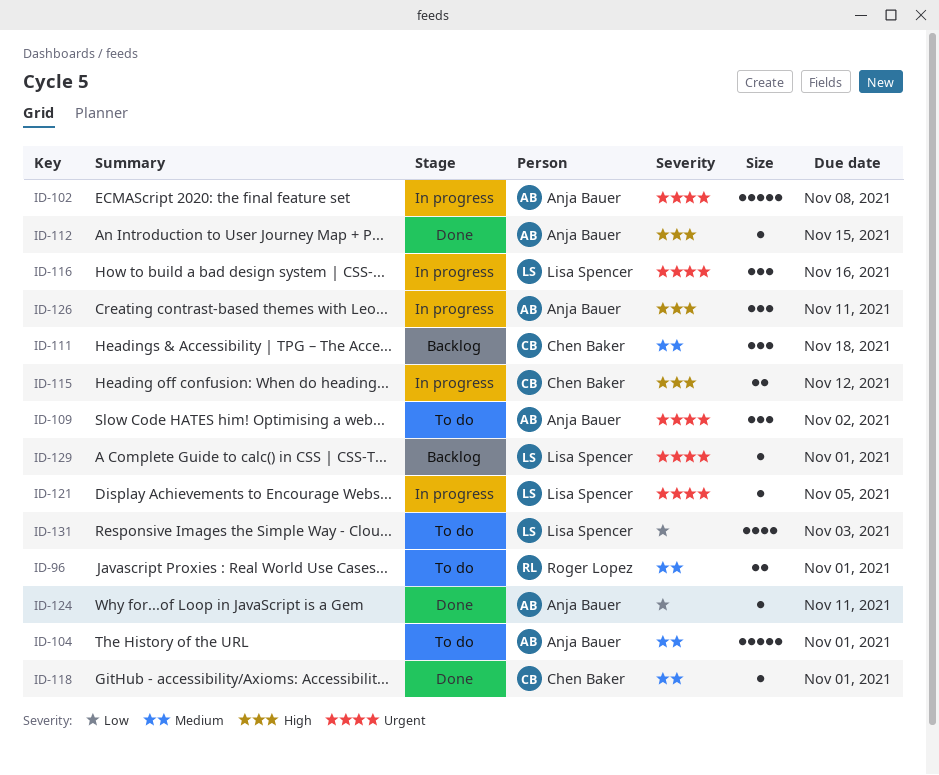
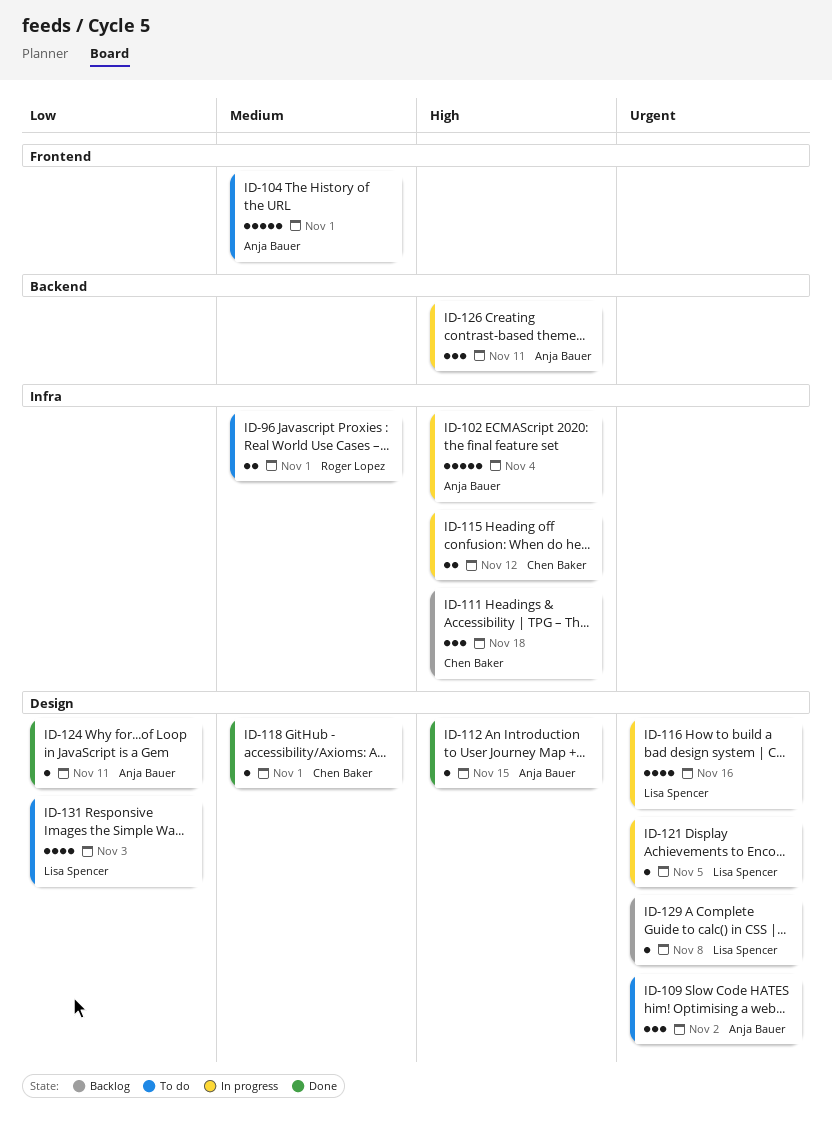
ID-102, priority: Urgent -> High
ID-102, due: Nov 8 -> Nov 4
ID-111, priority: Medium -> High
ID-116, estimate: 3 -> 4
ID-129, due: Nov 1 -> Nov 8

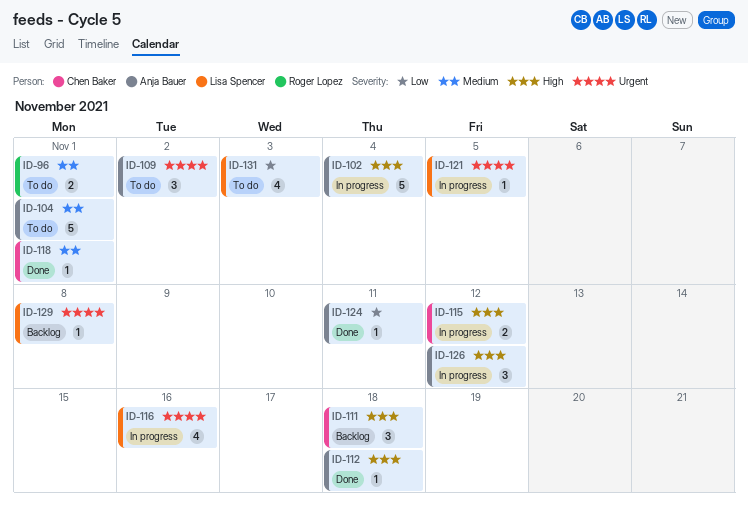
ID-112, due: Nov 15 -> Nov 18
ID-126, due: Nov 11 -> Nov 12

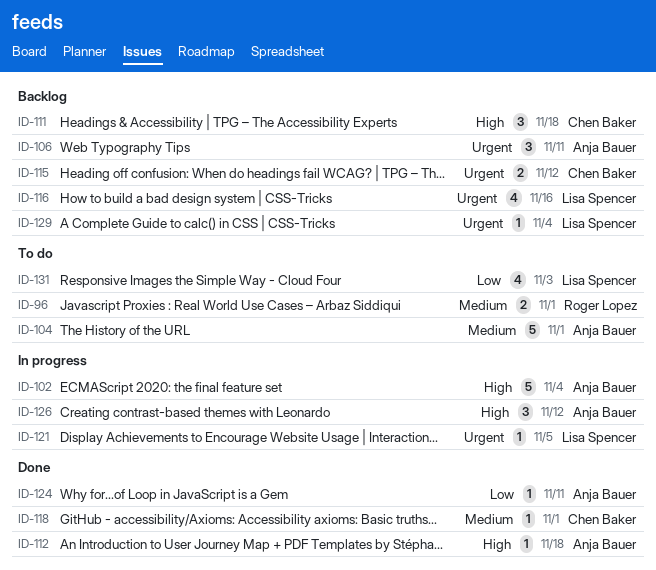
ID-106: none -> present
ID-109: present -> none
ID-115, status: In progress -> Backlog
ID-115, priority: High -> Urgent
ID-116, status: In progress -> Backlog
ID-129, due: Nov 8 -> Nov 4

